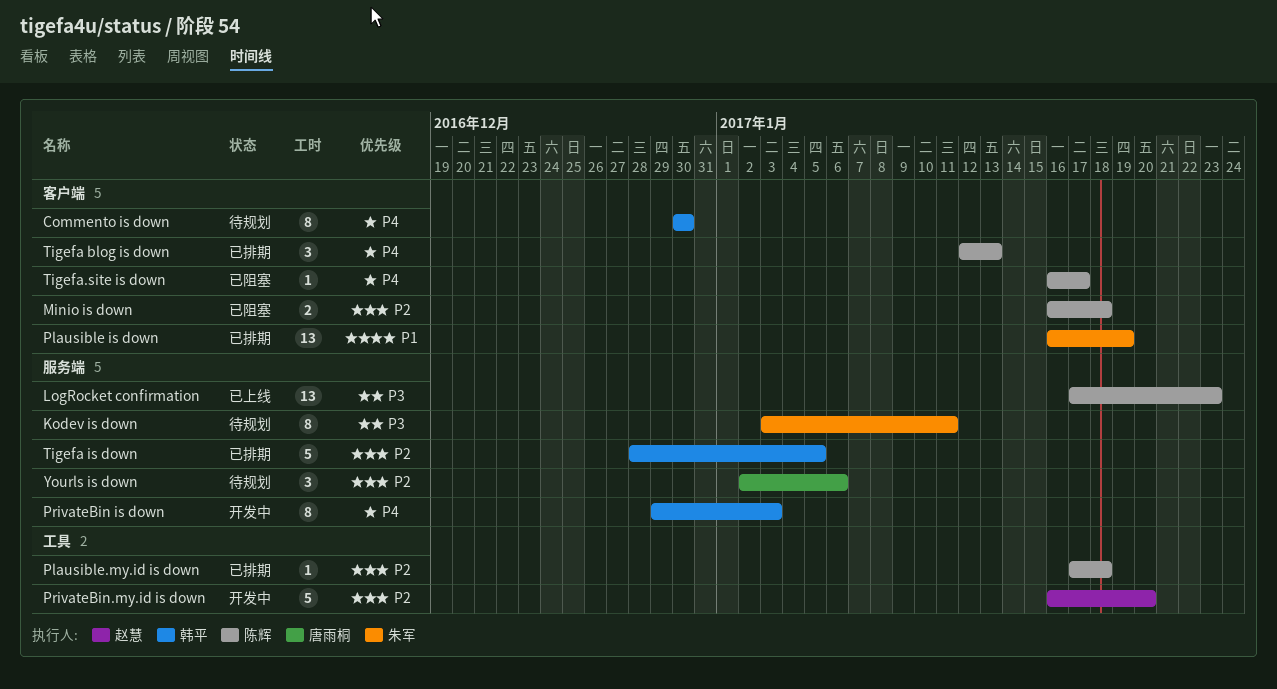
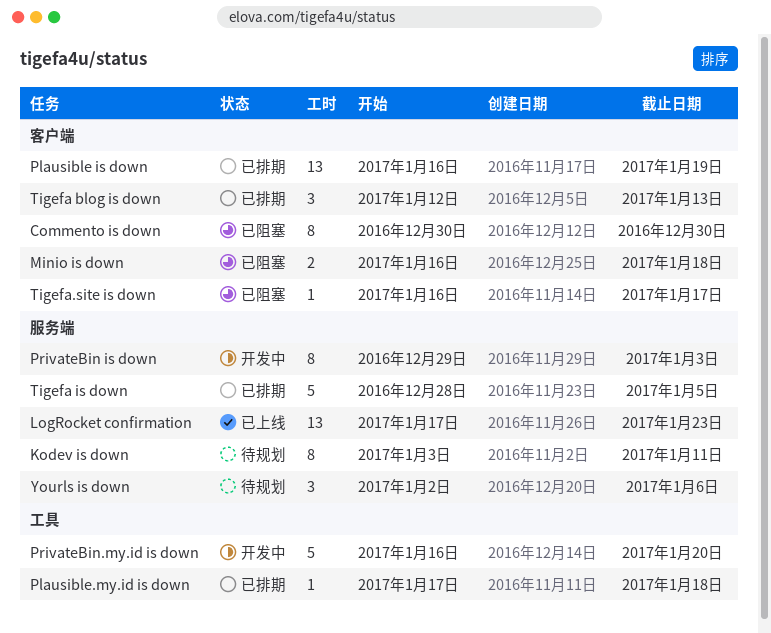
Commento is down, status: 待规划 -> 已阻塞

